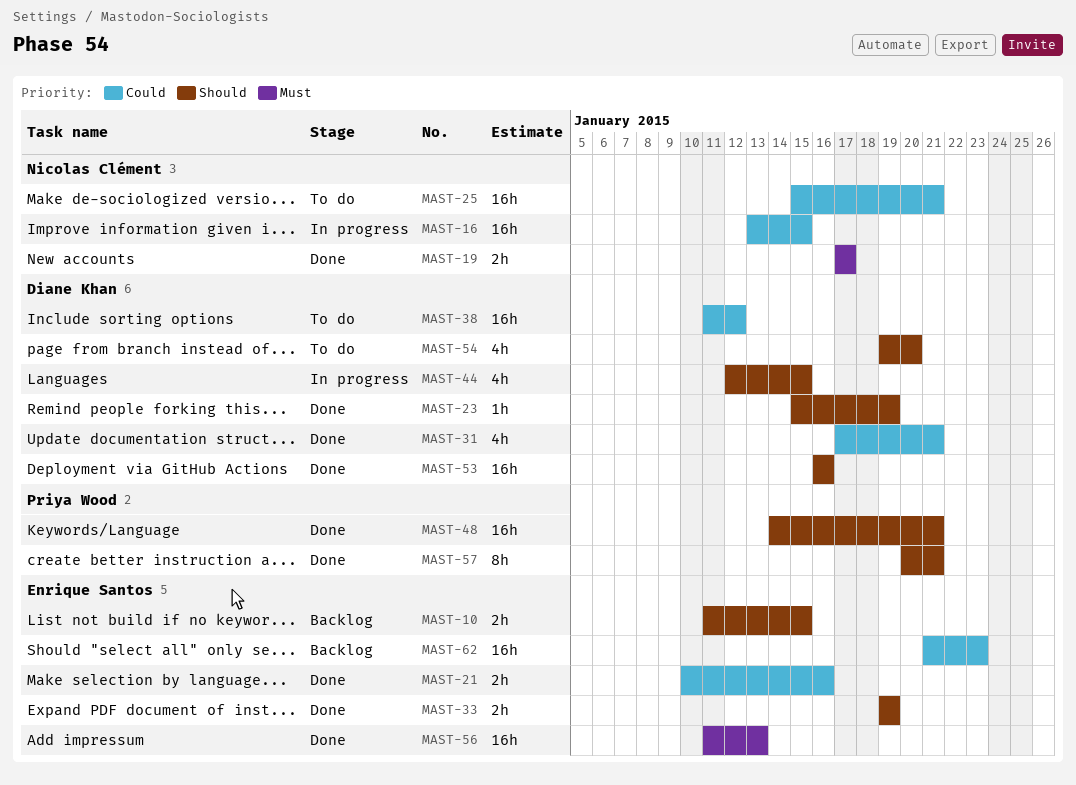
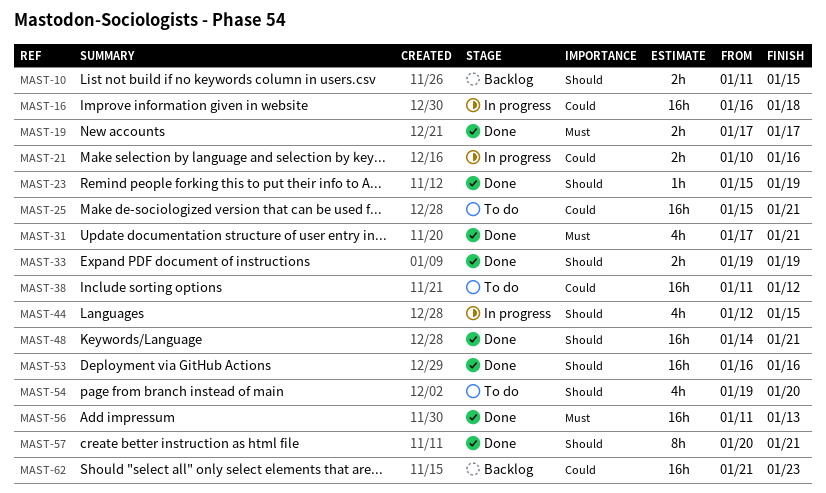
MAST-16, start: Jan 13 -> Jan 16
MAST-16, due: Jan 15 -> Jan 18
MAST-21, status: Done -> In progress
MAST-31, priority: Could -> Must

